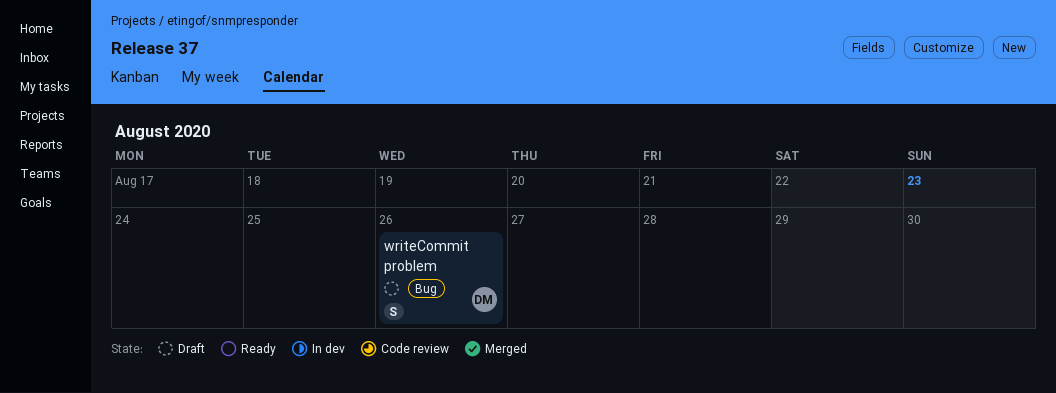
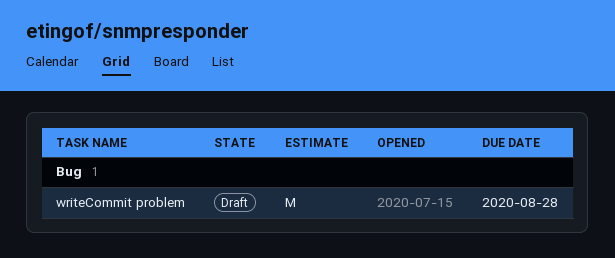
writeCommit problem, estimate: S -> M
writeCommit problem, due: Aug 26 -> Aug 28

